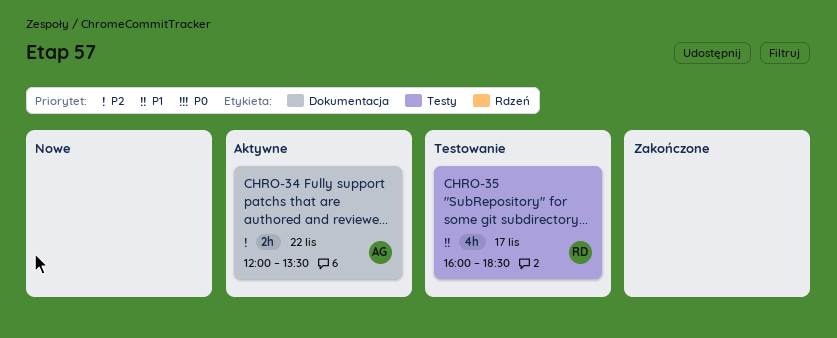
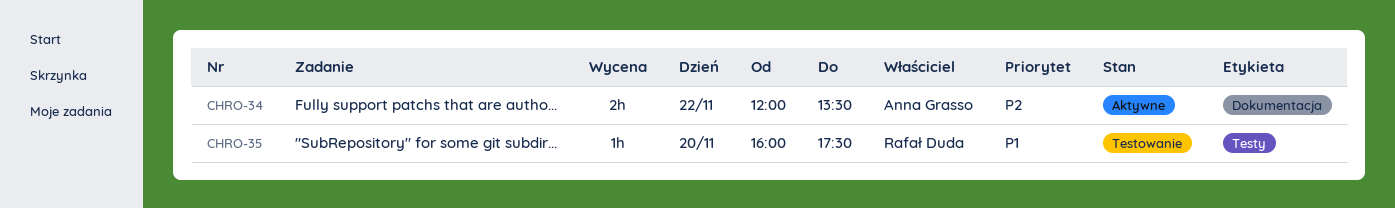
CHRO-35, estimate: 4h -> 1h
CHRO-35, day: Nov 17 -> Nov 20
CHRO-35, ends: 18:30 -> 17:30

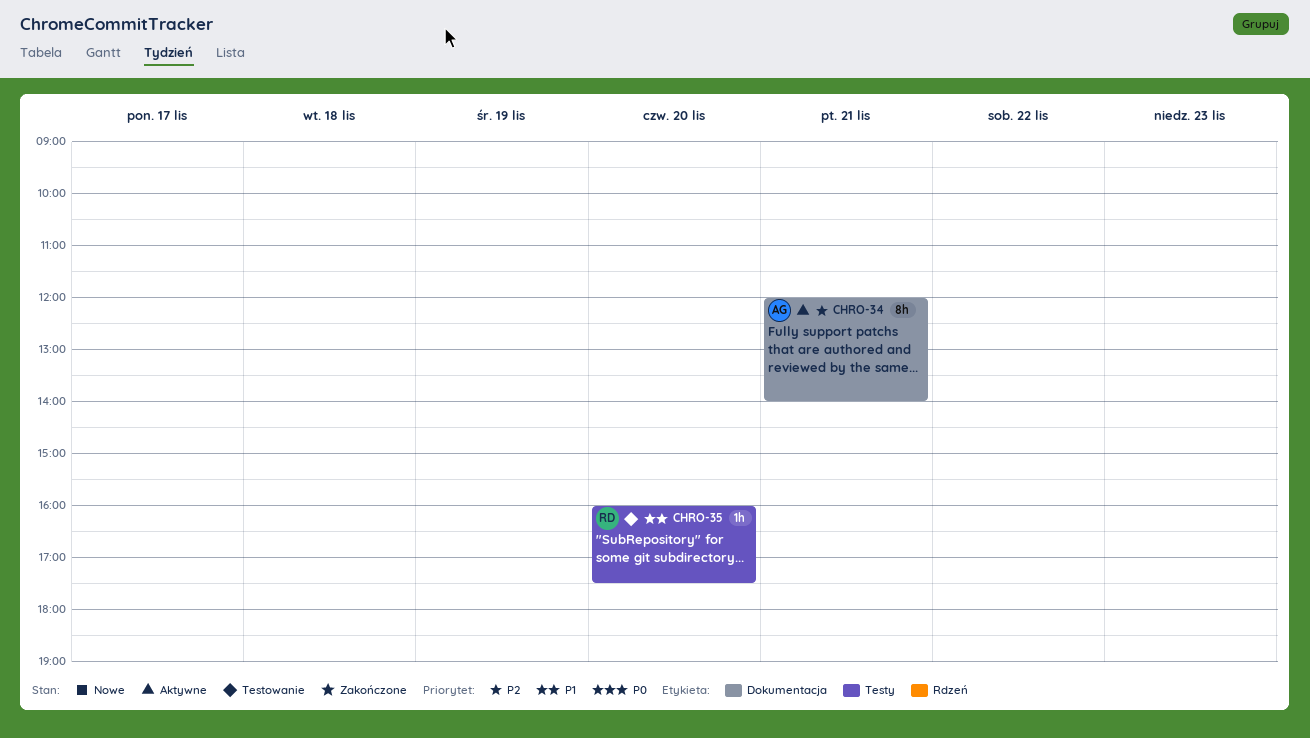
CHRO-34, estimate: 2h -> 8h
CHRO-34, day: Nov 22 -> Nov 21
CHRO-34, ends: 13:30 -> 14:00

